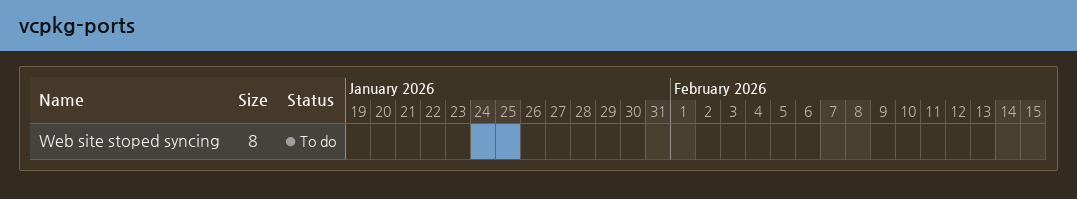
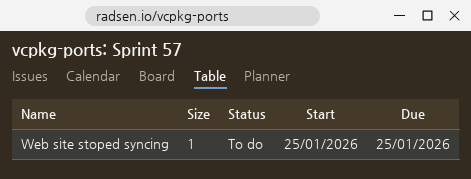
Web site stoped syncing, estimate: 8 -> 1
Web site stoped syncing, start: Jan 24 -> Jan 25

